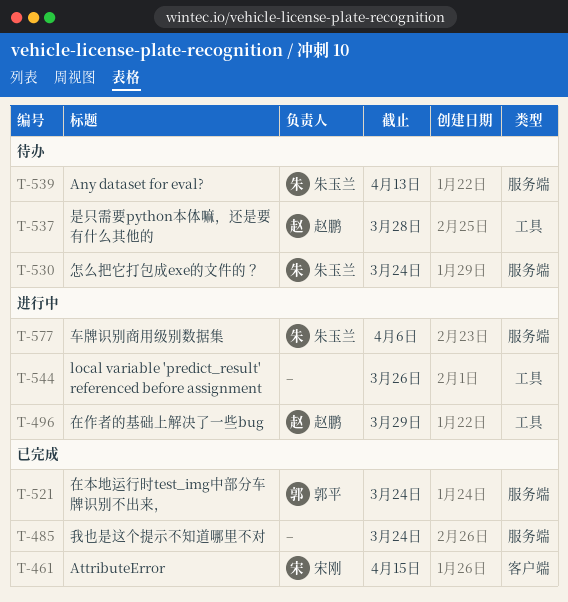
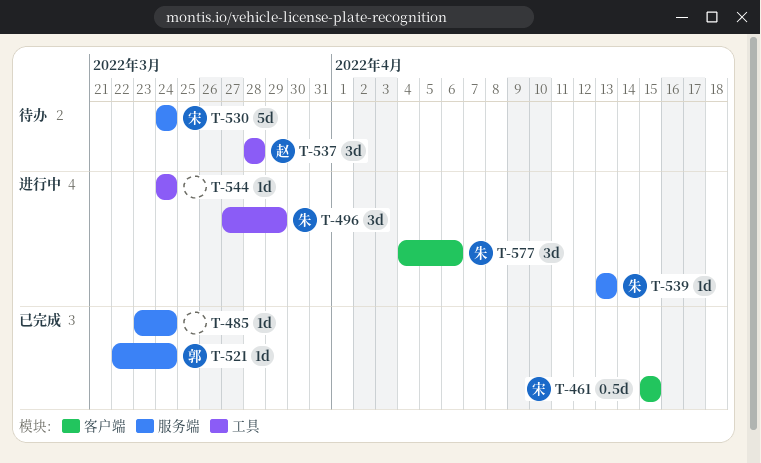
T-496, owner: 赵鹏 -> 朱玉兰
T-530, owner: 朱玉兰 -> 宋刚
T-539, status: 待办 -> 进行中
T-544, due: Mar 26 -> Mar 24
T-577, label: 服务端 -> 客户端

